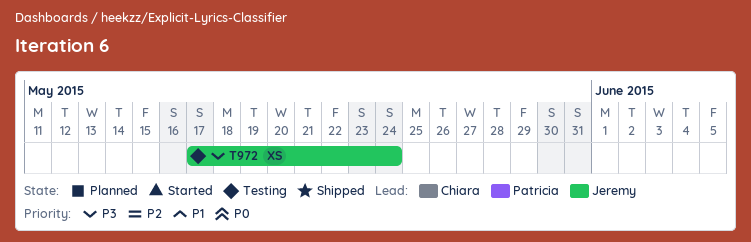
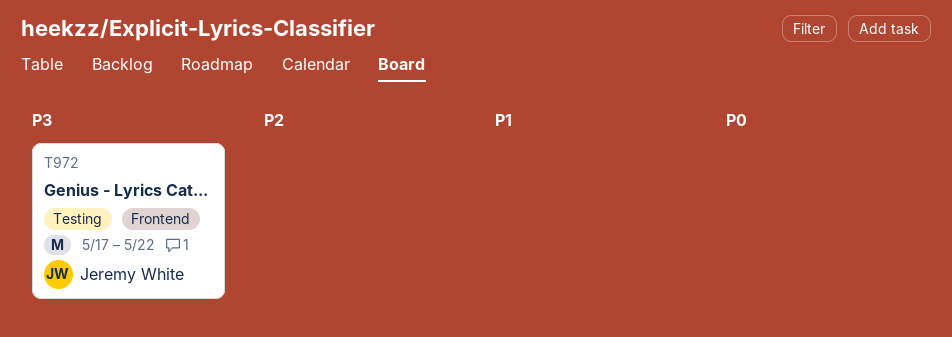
T972, estimate: XS -> M
T972, due: May 24 -> May 22

